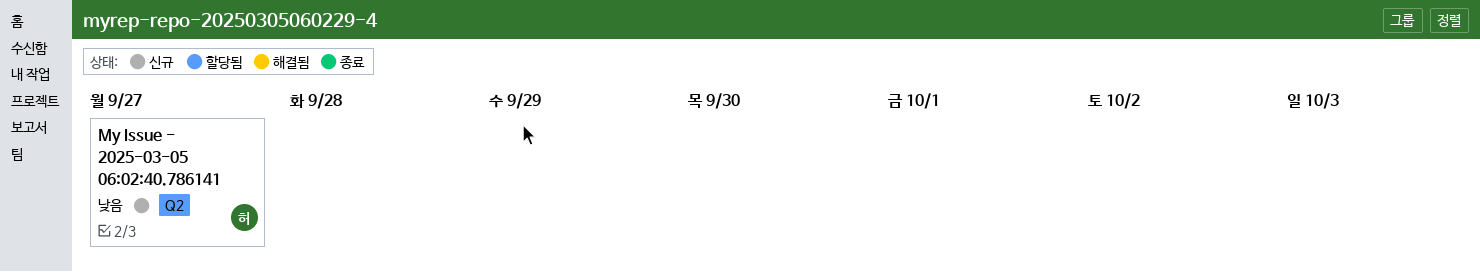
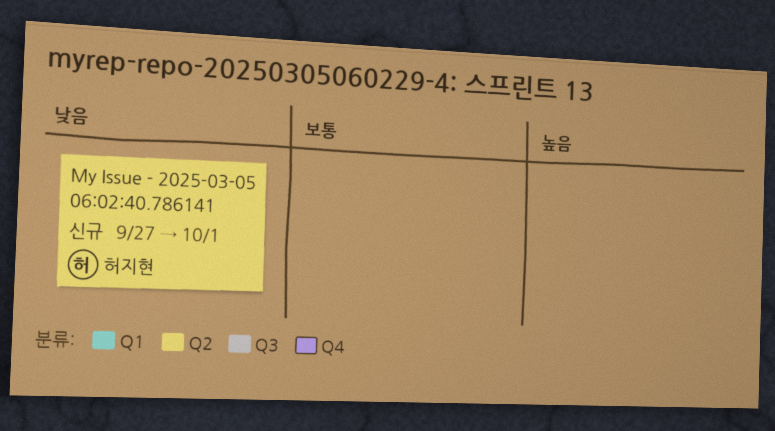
My Issue - 2025-03-05 06:02:40.786141, due: Sep 27 -> Oct 1

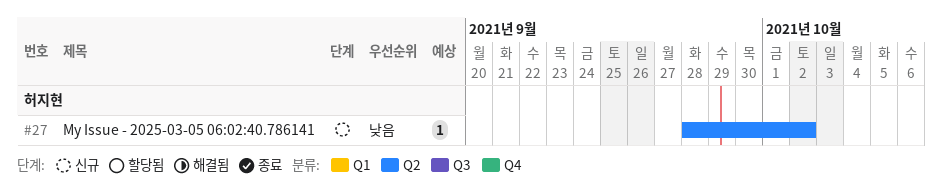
My Issue - 2025-03-05 06:02:40.786141, start: Sep 27 -> Sep 28
My Issue - 2025-03-05 06:02:40.786141, due: Oct 1 -> Oct 2

